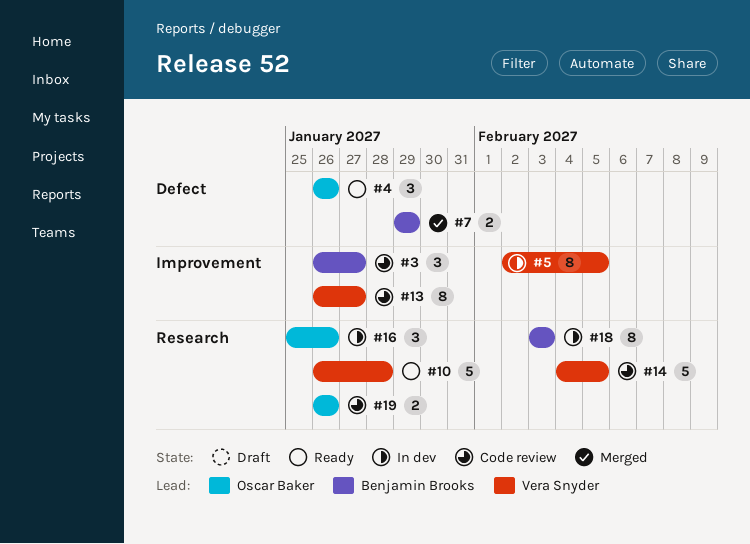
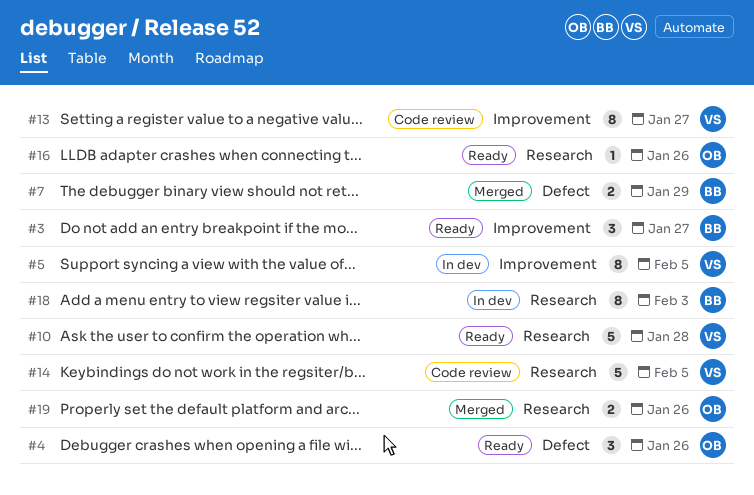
#3, status: Code review -> Ready
#16, status: In dev -> Ready
#16, estimate: 3 -> 1
#19, status: Code review -> Merged

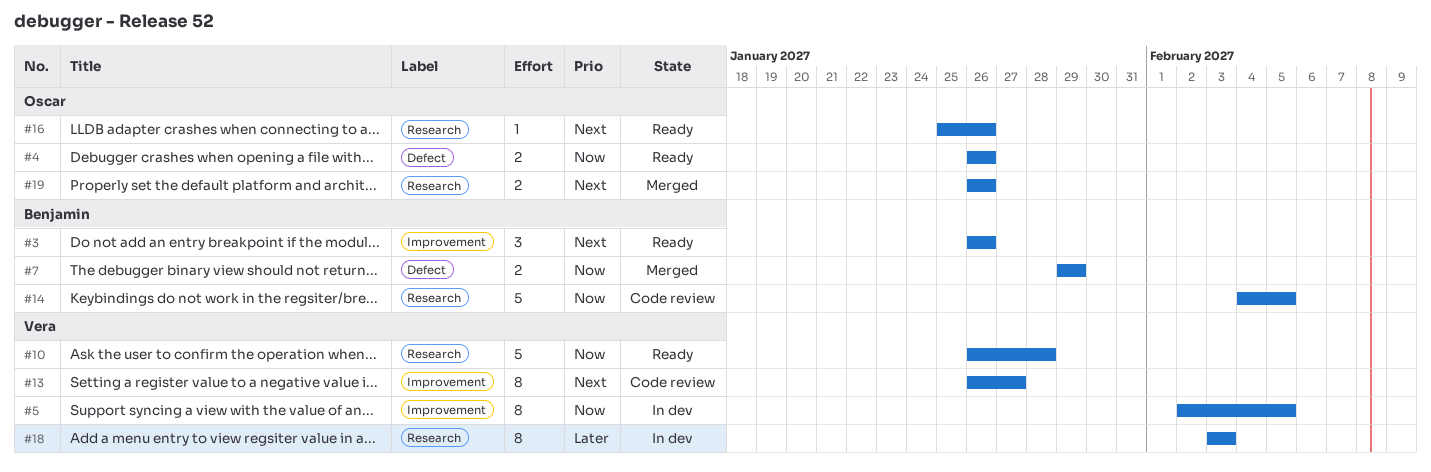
#3, due: Jan 27 -> Jan 26
#4, estimate: 3 -> 2
#14, owner: Vera -> Benjamin
#18, owner: Benjamin -> Vera

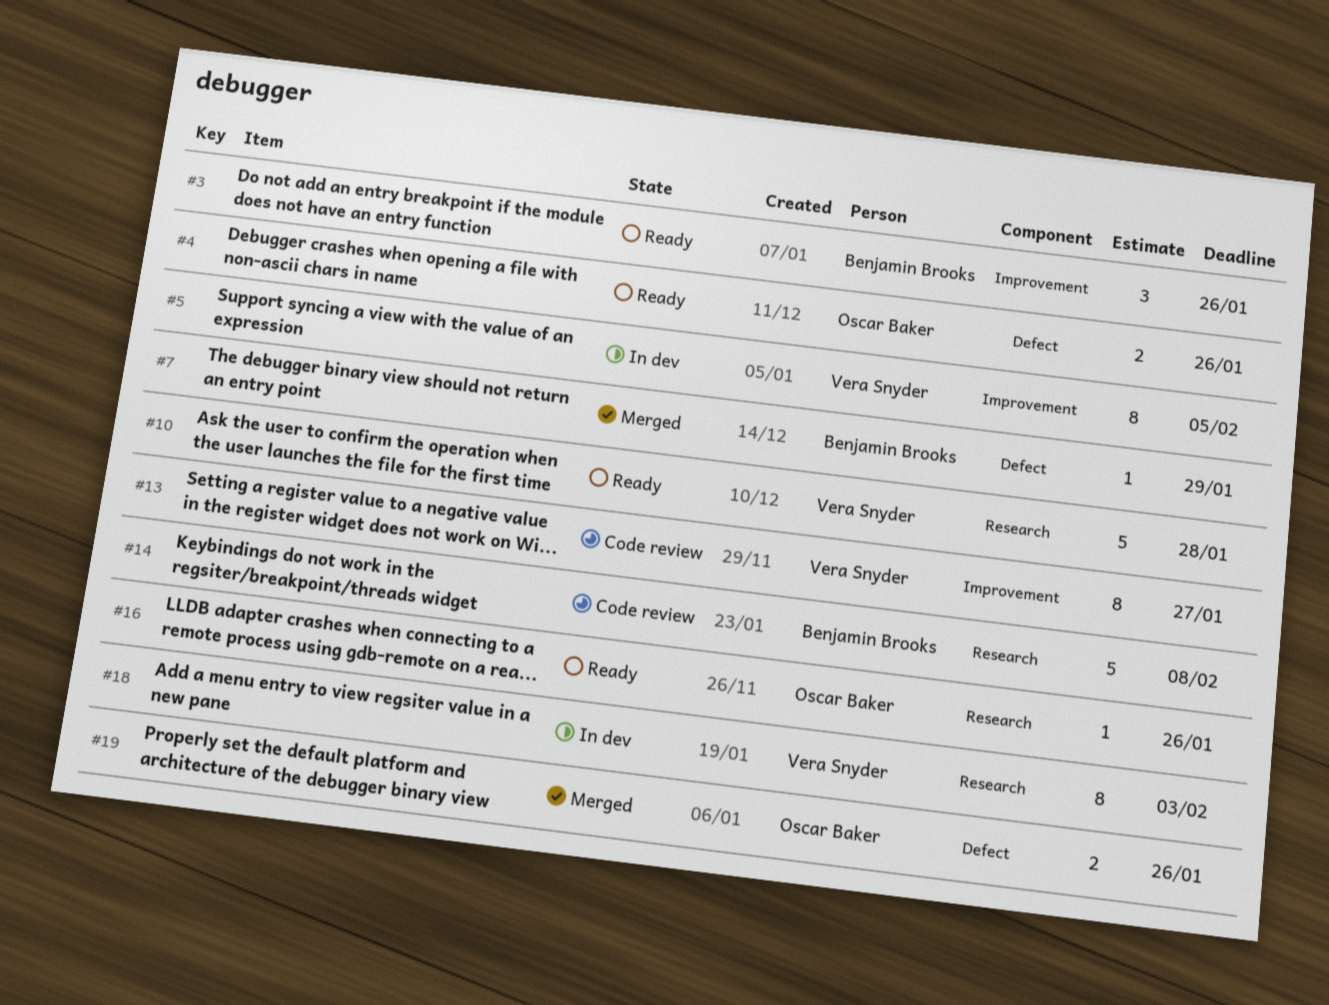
#7, estimate: 2 -> 1
#14, due: Feb 5 -> Feb 8
#19, label: Research -> Defect

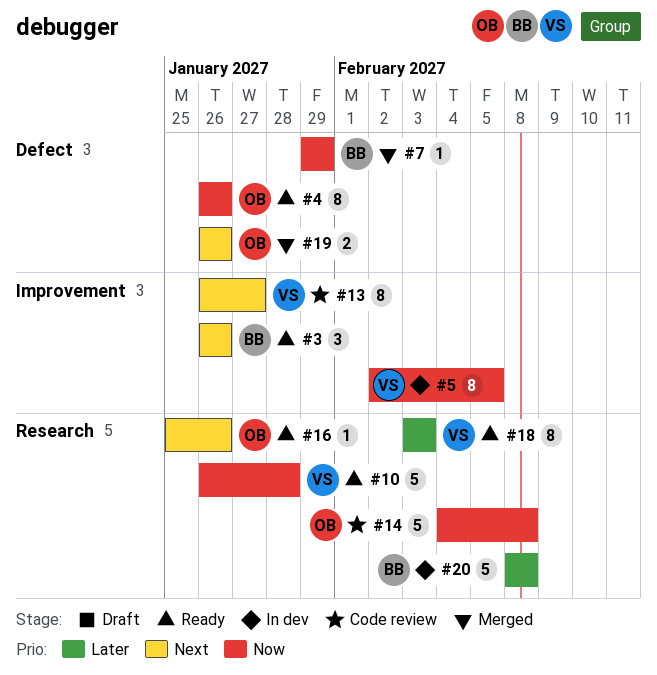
#4, estimate: 2 -> 8
#14, owner: Benjamin Brooks -> Oscar Baker
#18, status: In dev -> Ready
#20: none -> present

